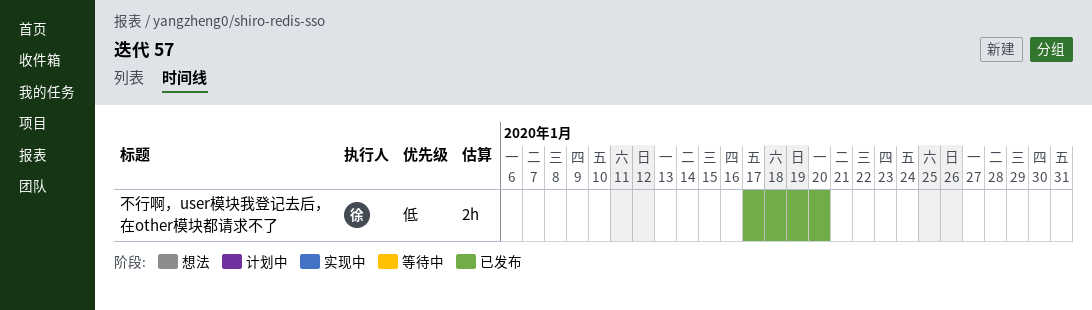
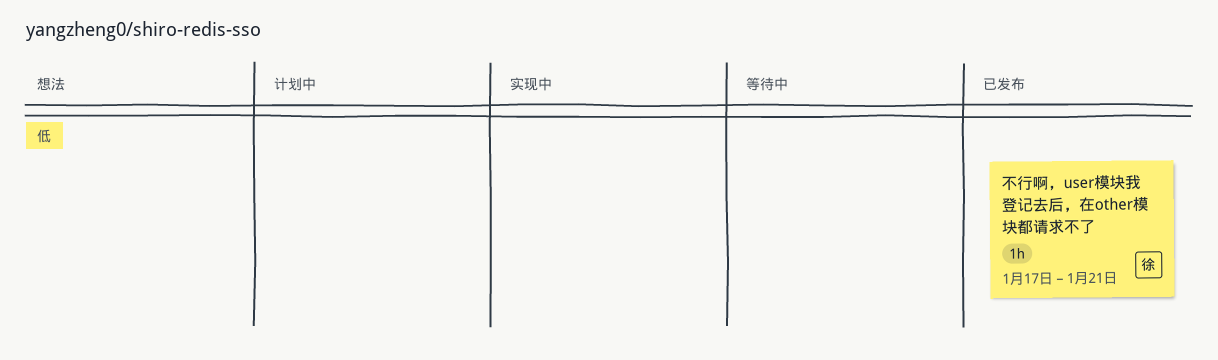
不行啊，user模块我登记去后，在other模块都请求不了, estimate: 2h -> 1h
不行啊，user模块我登记去后，在other模块都请求不了, due: Jan 20 -> Jan 21

